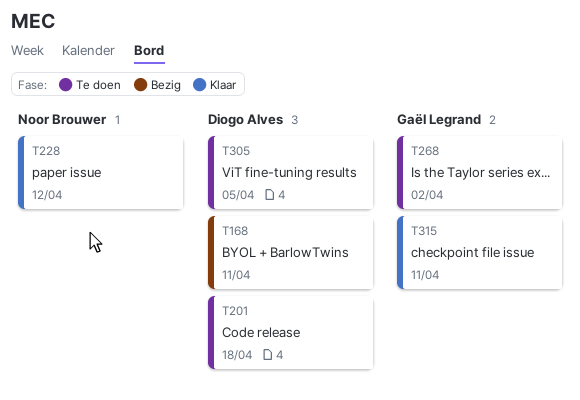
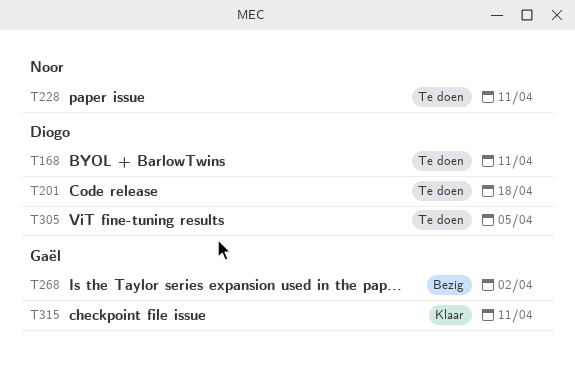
T168, status: Bezig -> Te doen
T228, status: Klaar -> Te doen
T228, due: Apr 12 -> Apr 11
T268, status: Te doen -> Bezig

